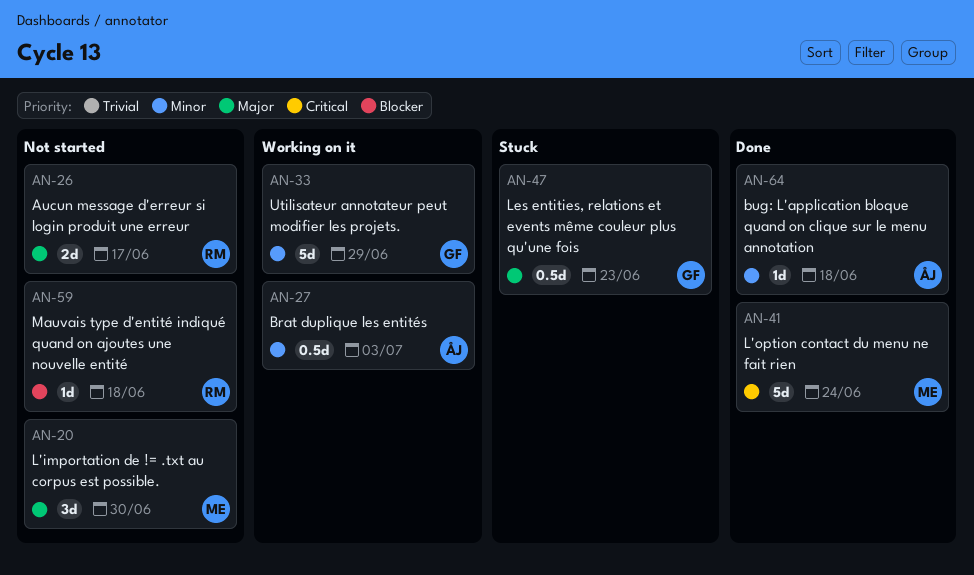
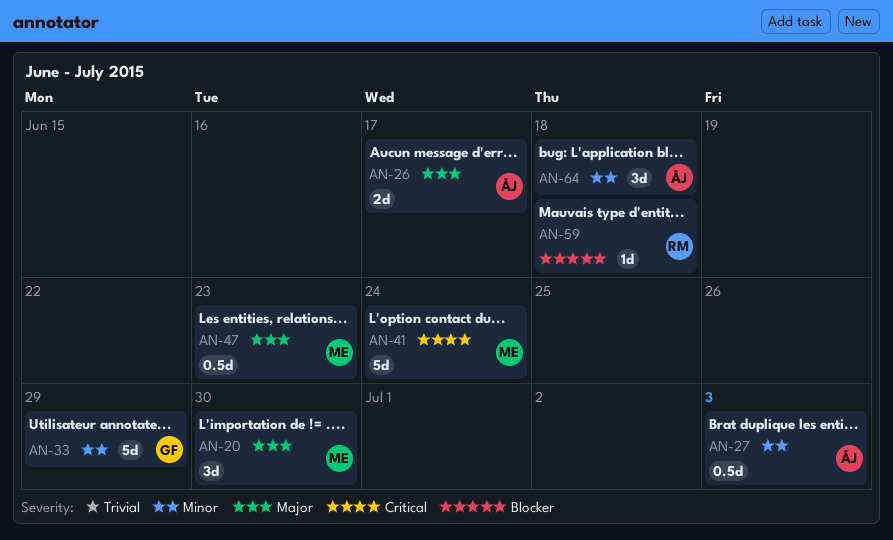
AN-26, owner: RM -> ÅJ
AN-47, owner: GF -> ME
AN-64, estimate: 1d -> 3d

